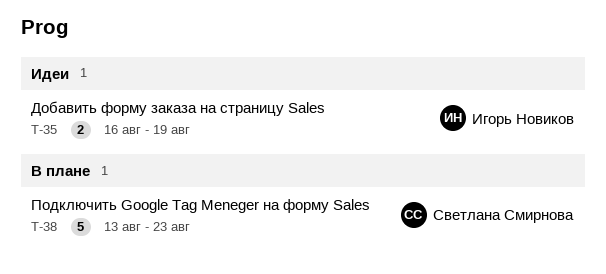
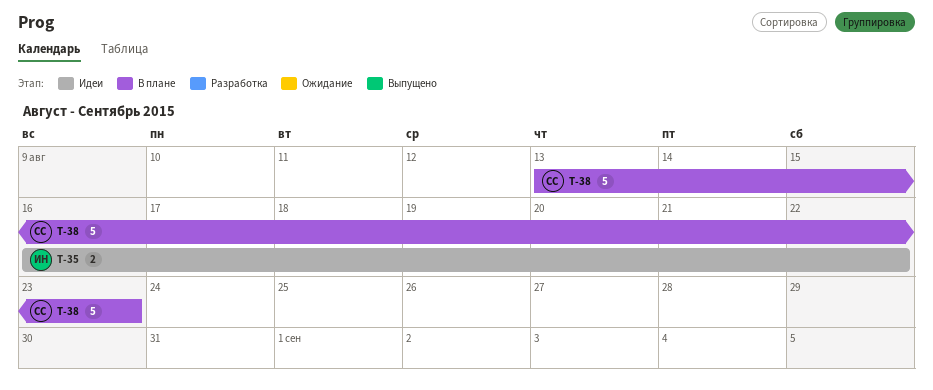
T-35, due: Aug 19 -> Aug 22

